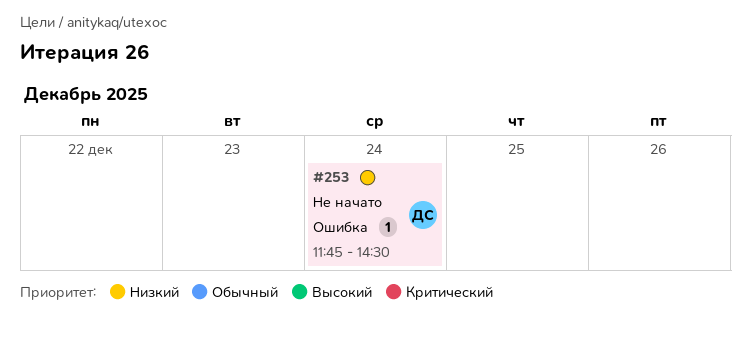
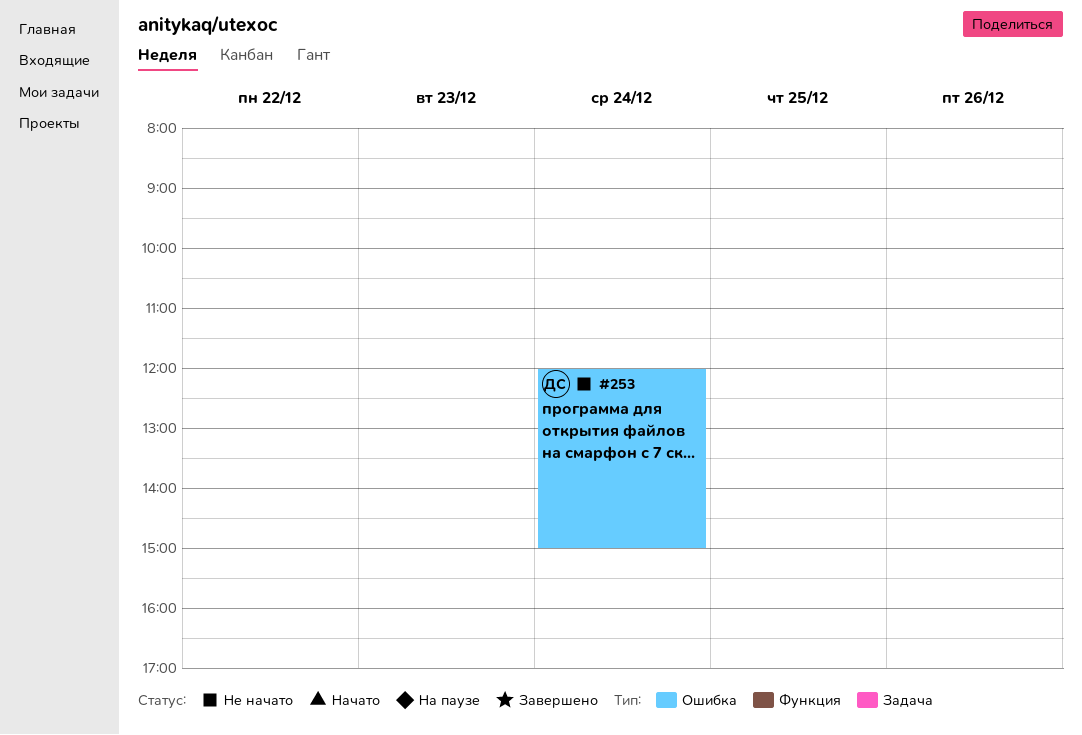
#253, begins: 11:45 -> 12:00
#253, ends: 14:30 -> 15:00

